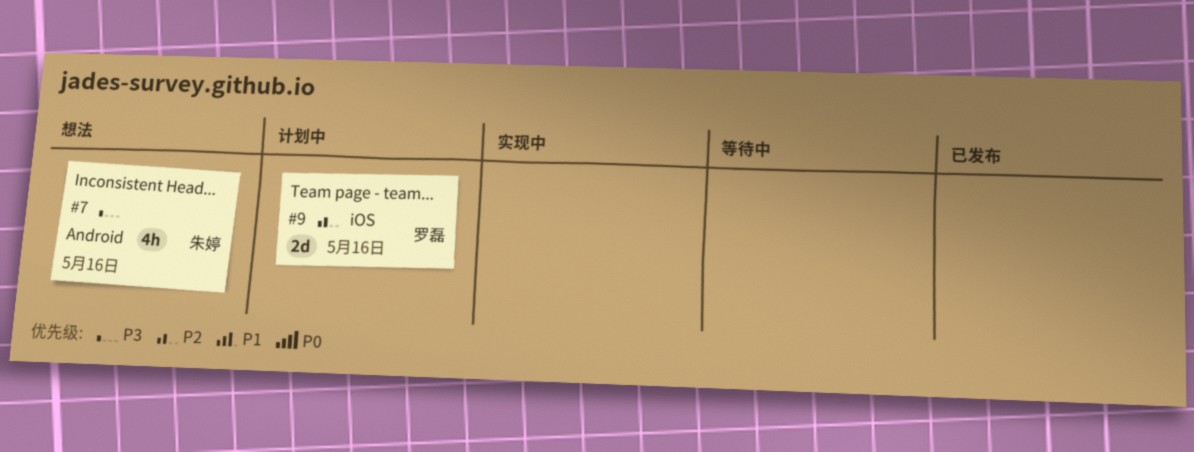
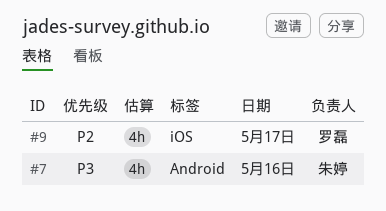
#9, estimate: 2d -> 4h
#9, day: May 16 -> May 17

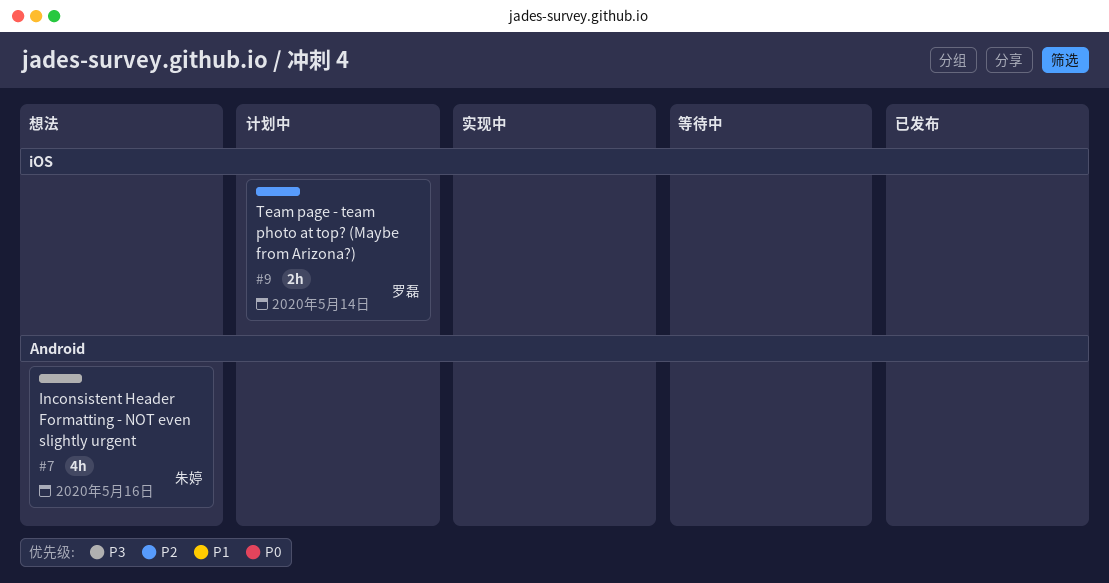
#9, estimate: 4h -> 2h
#9, day: May 17 -> May 14

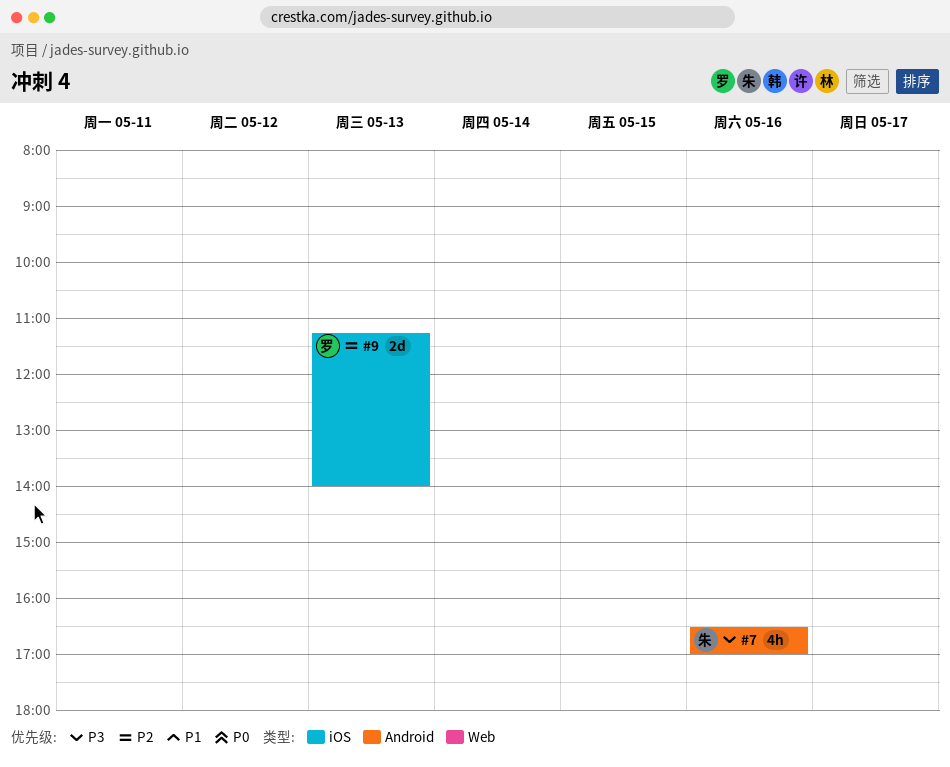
#9, estimate: 2h -> 2d
#9, day: May 14 -> May 13

